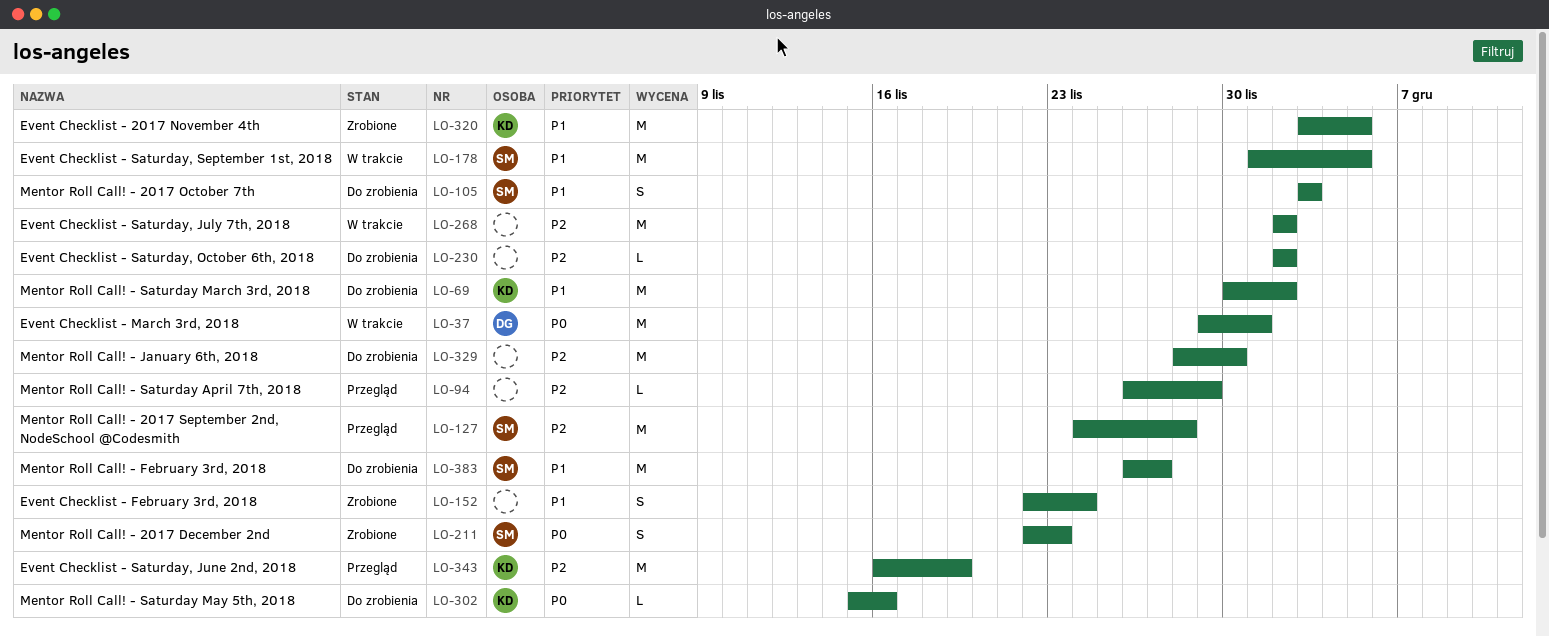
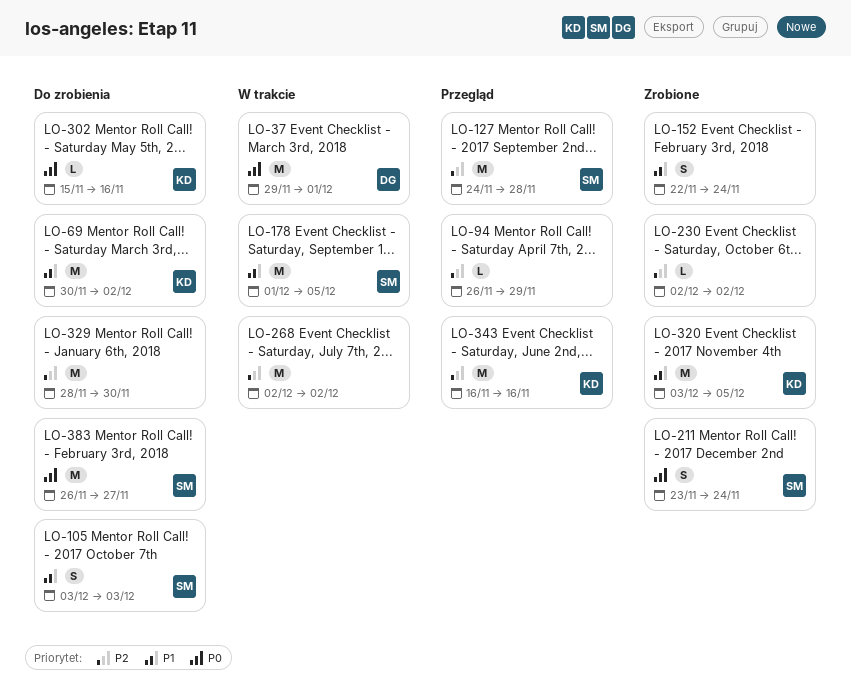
LO-211, start: Nov 22 -> Nov 23
LO-211, due: Nov 23 -> Nov 24
LO-230, status: Do zrobienia -> Zrobione
LO-343, due: Nov 19 -> Nov 16
LO-383, priority: P1 -> P0

